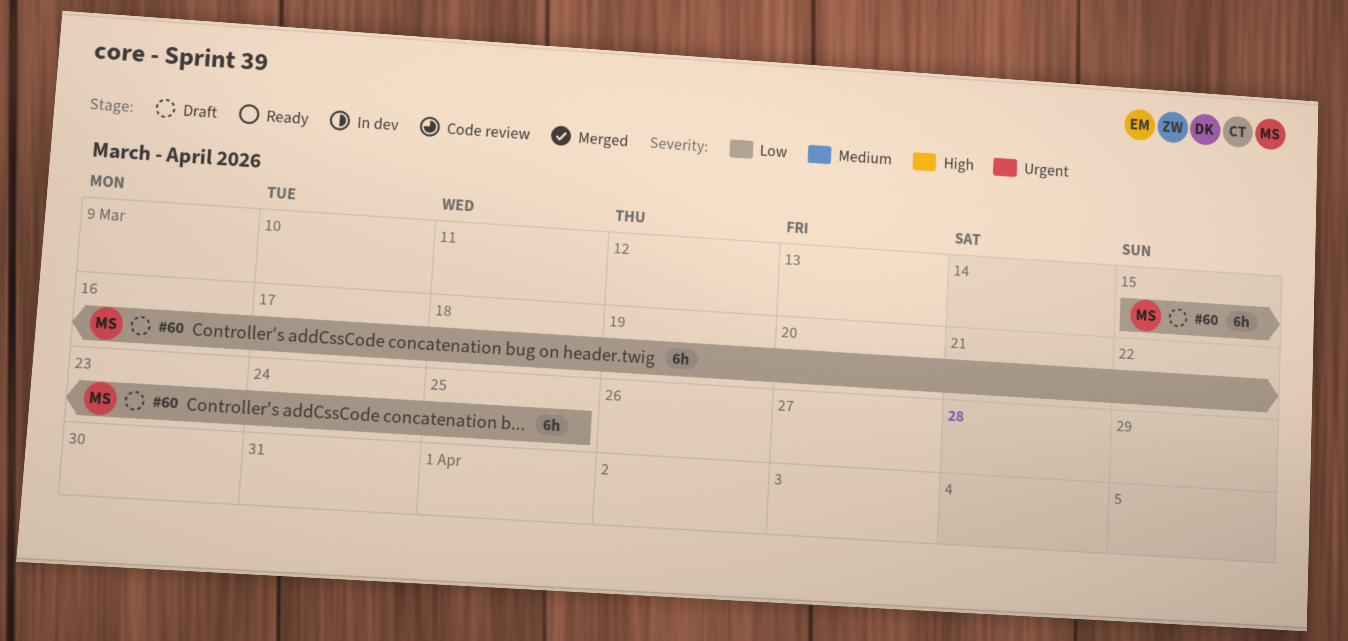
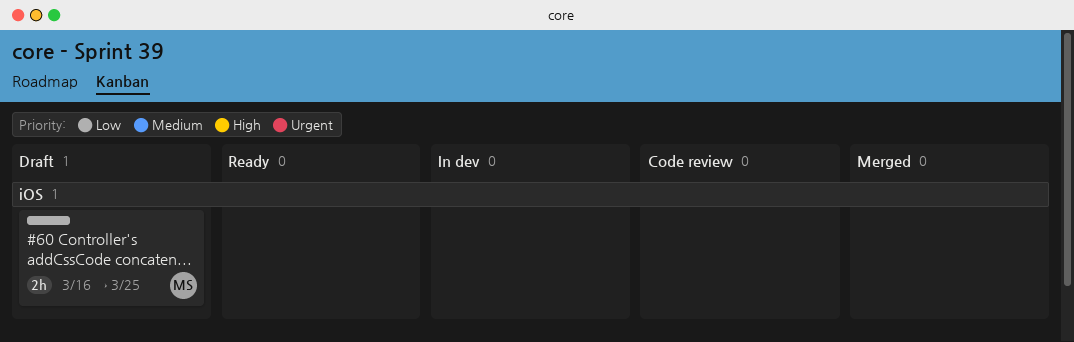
#60, estimate: 6h -> 2h
#60, start: Mar 15 -> Mar 16

